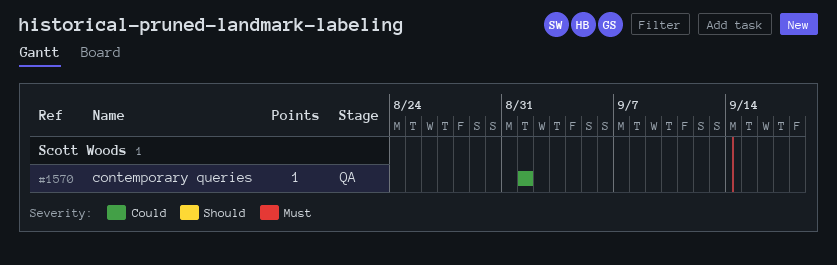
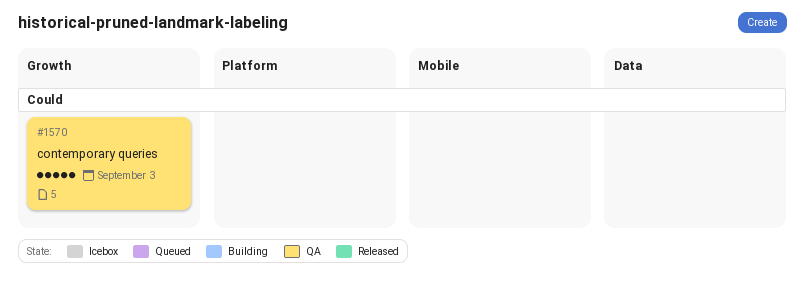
#1570, estimate: 1 -> 5
#1570, due: Sep 1 -> Sep 3

